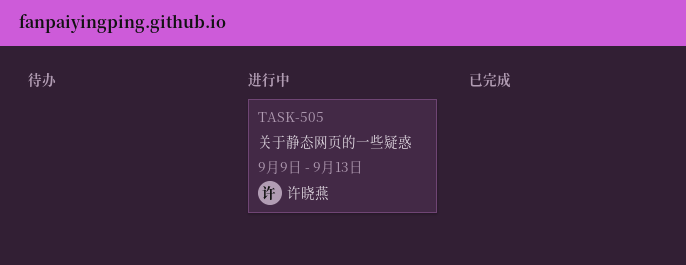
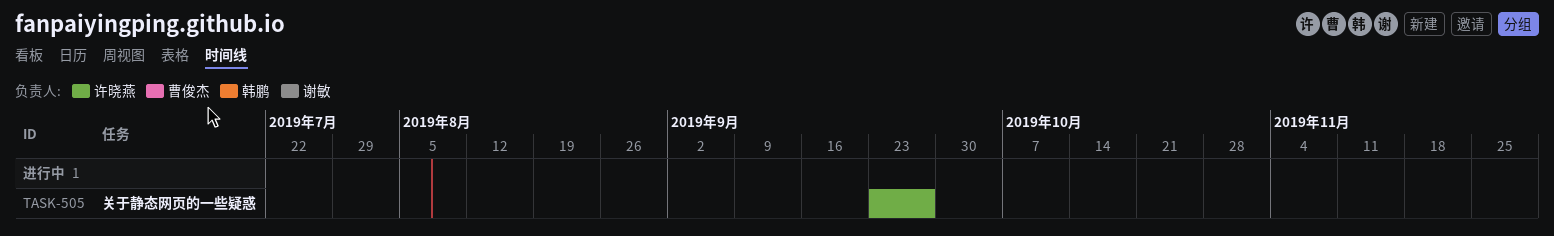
TASK-505, start: Sep 9 -> Sep 23
TASK-505, due: Sep 13 -> Sep 27

